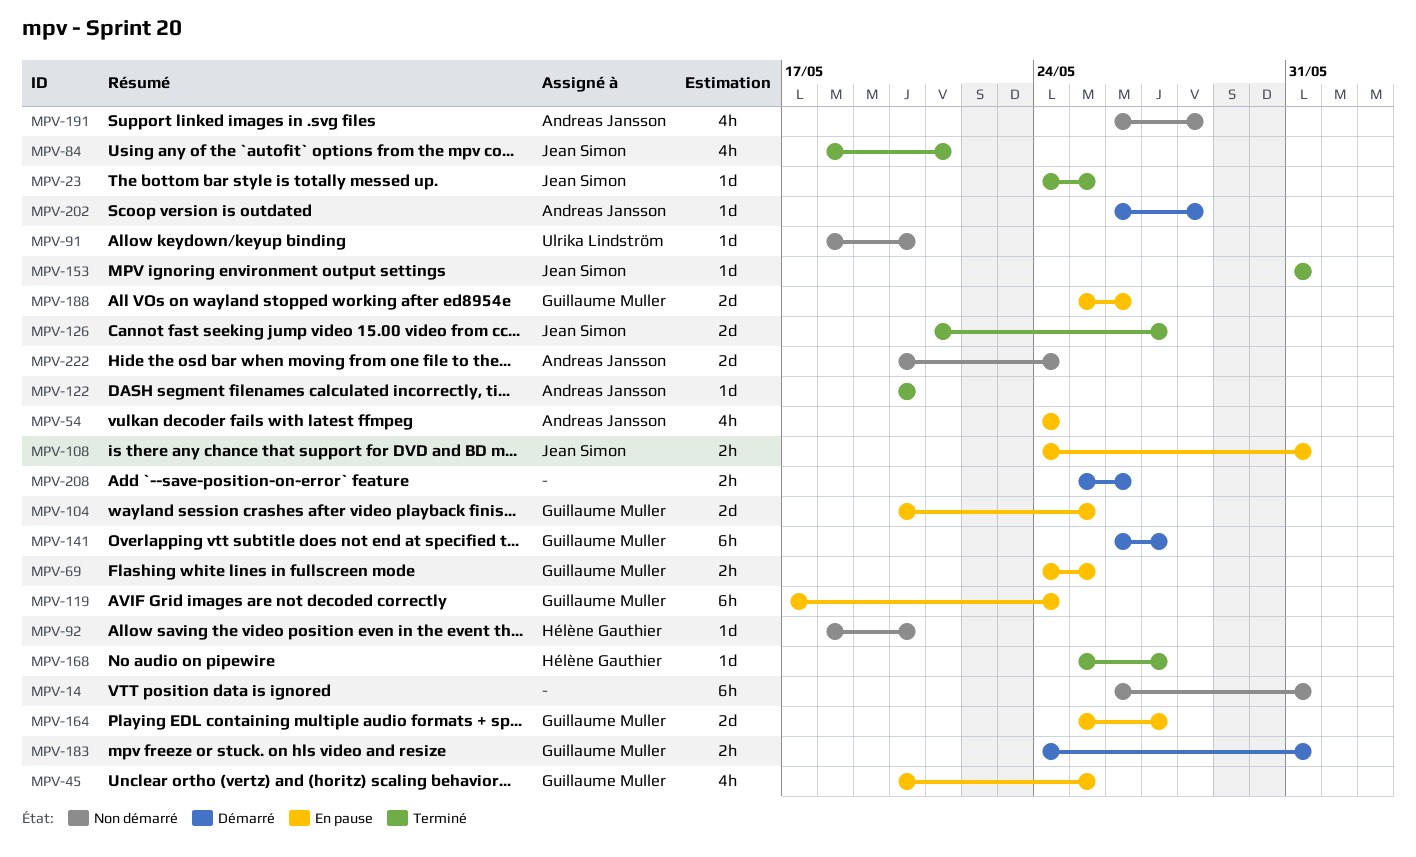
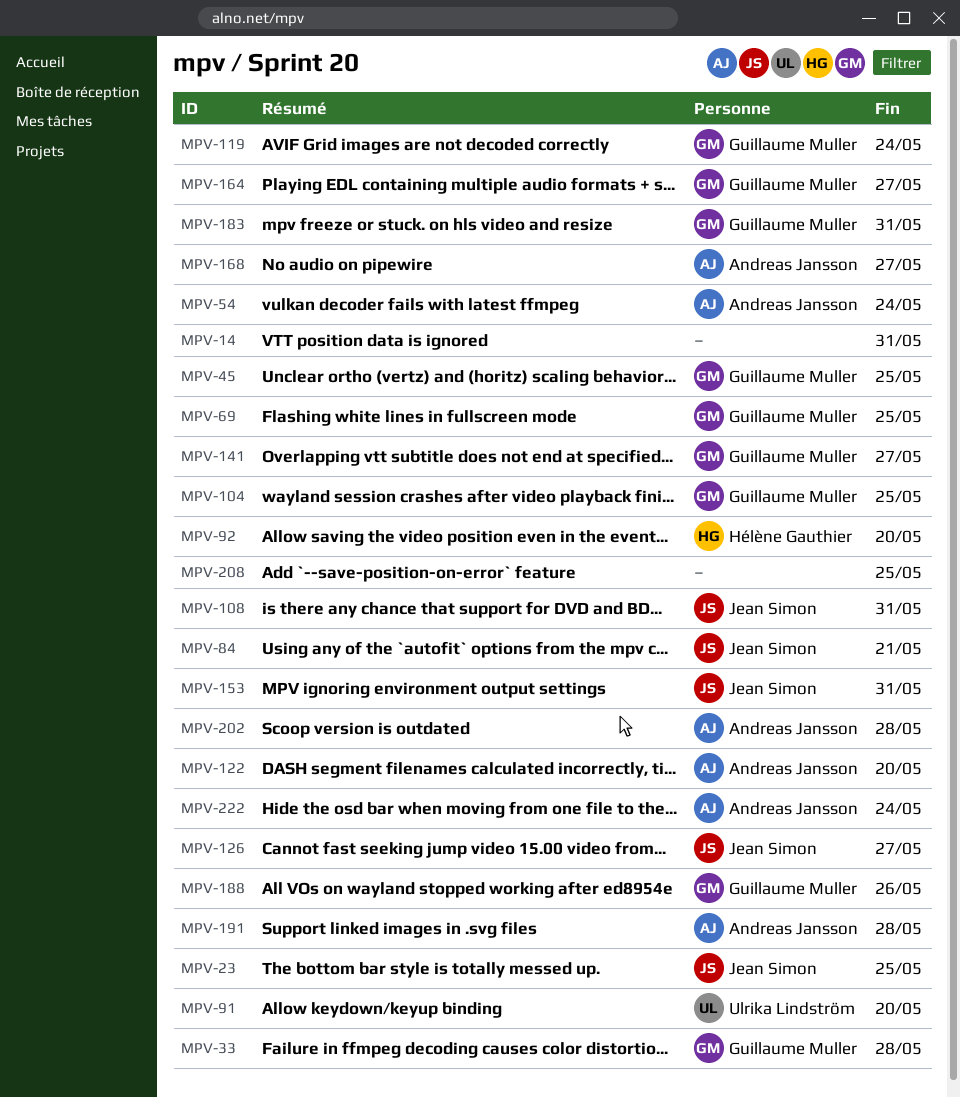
MPV-33: none -> present
MPV-168, owner: Hélène Gauthier -> Andreas Jansson
MPV-208, due: May 26 -> May 25

